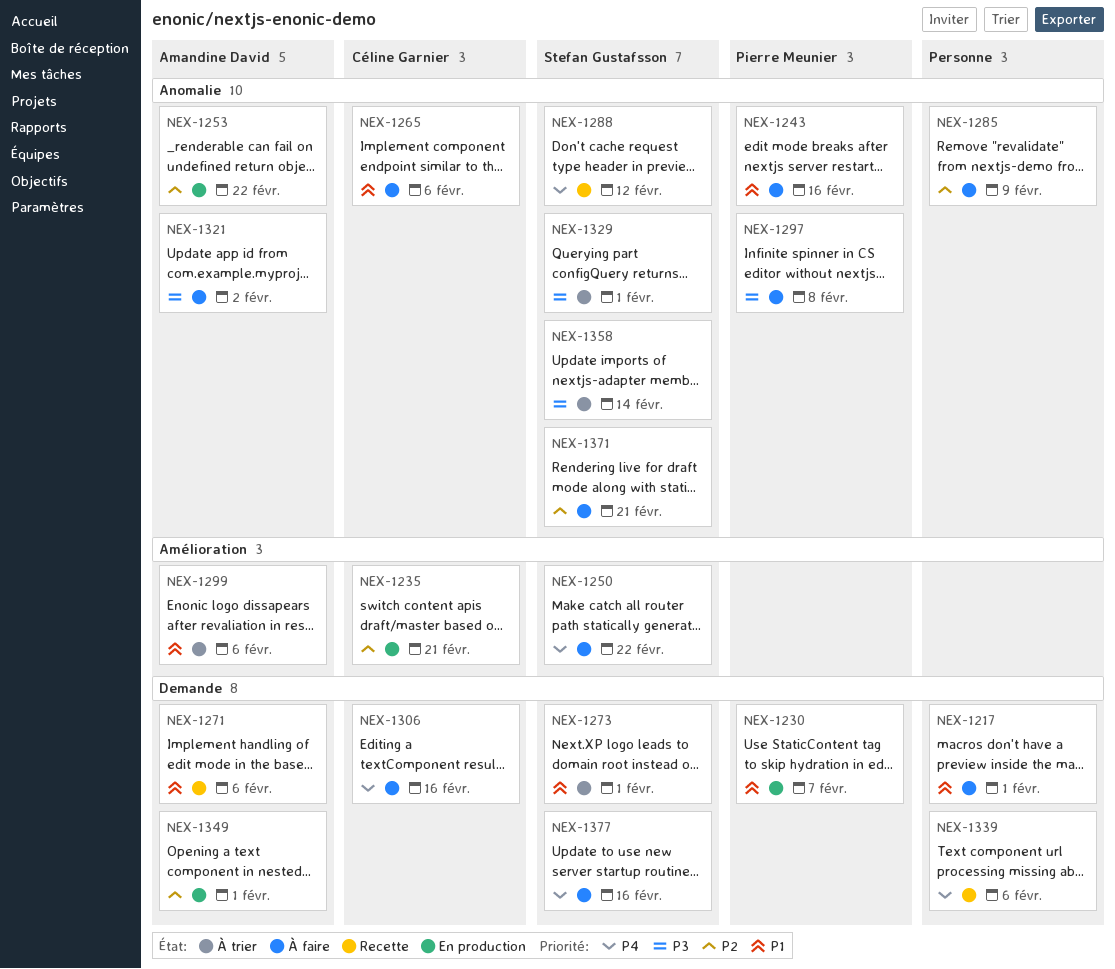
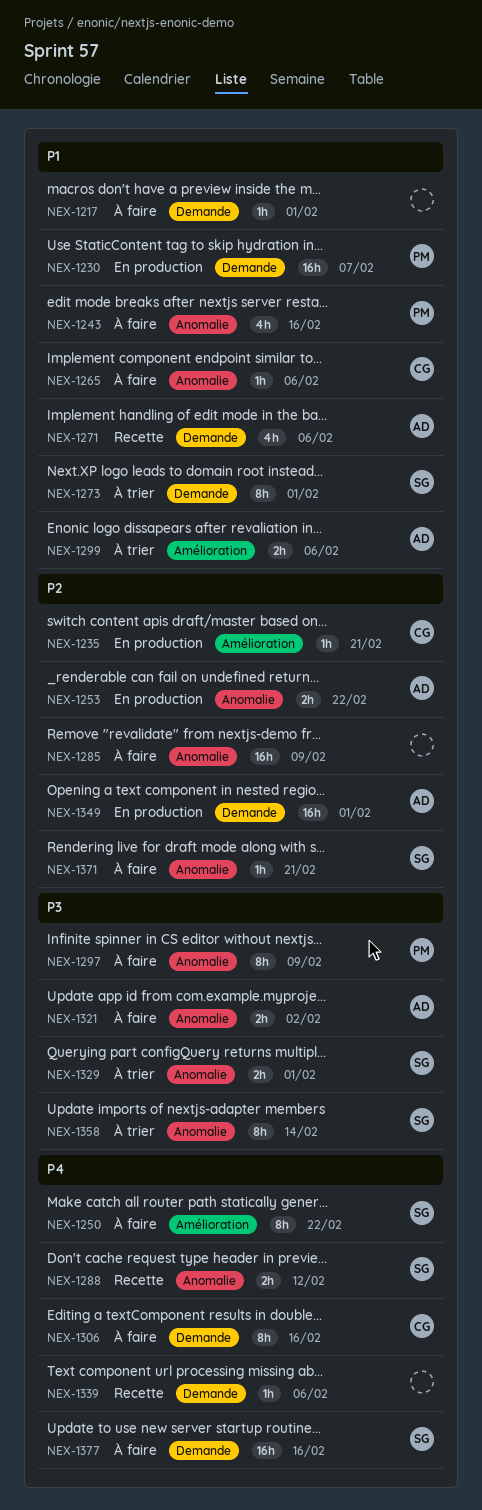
NEX-1297, due: Feb 8 -> Feb 9

